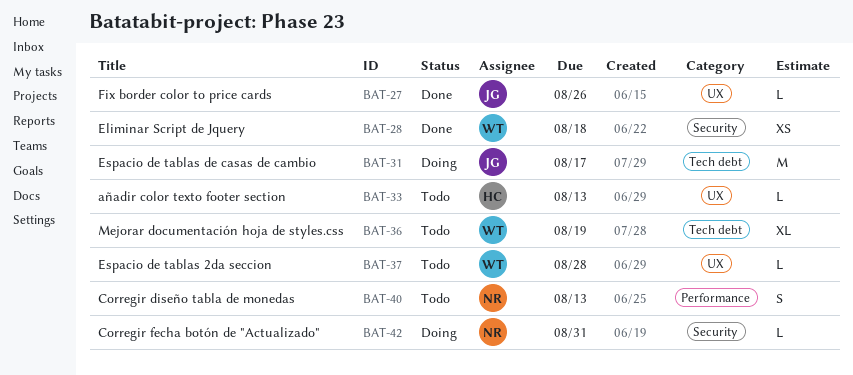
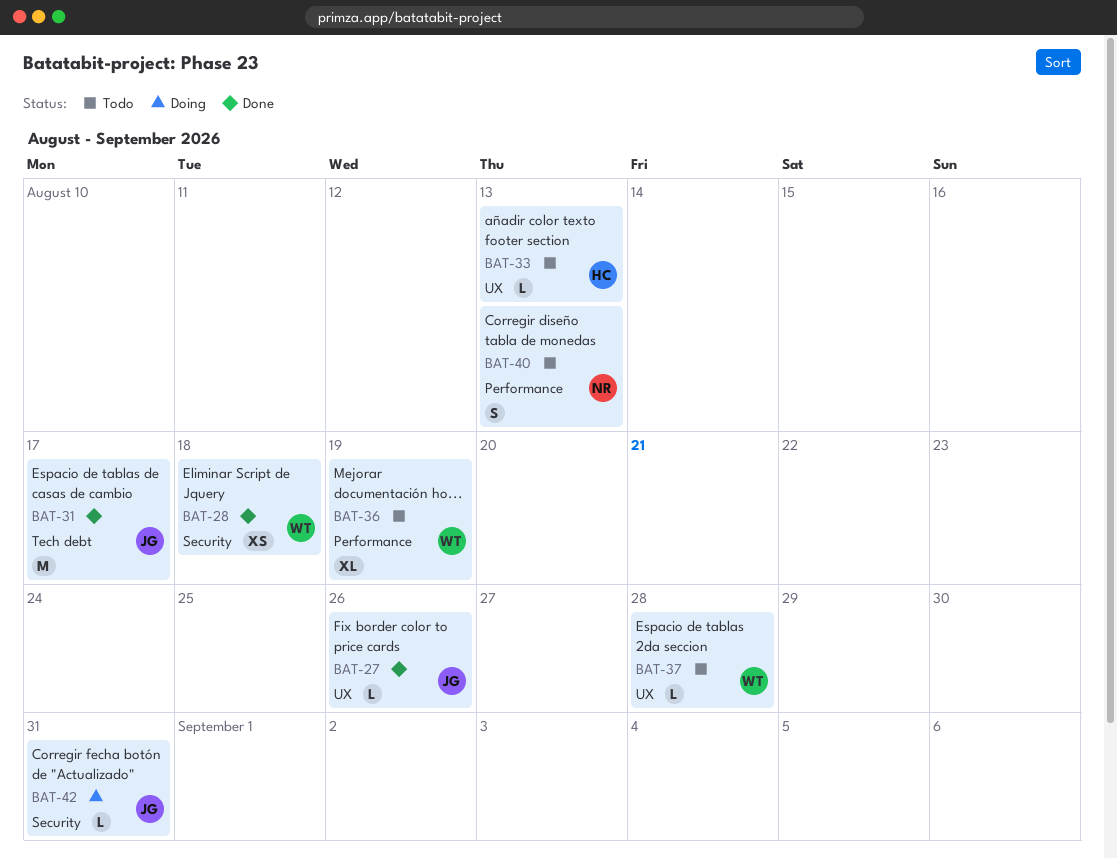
BAT-31, status: Doing -> Done
BAT-36, label: Tech debt -> Performance
BAT-42, owner: NR -> JG

